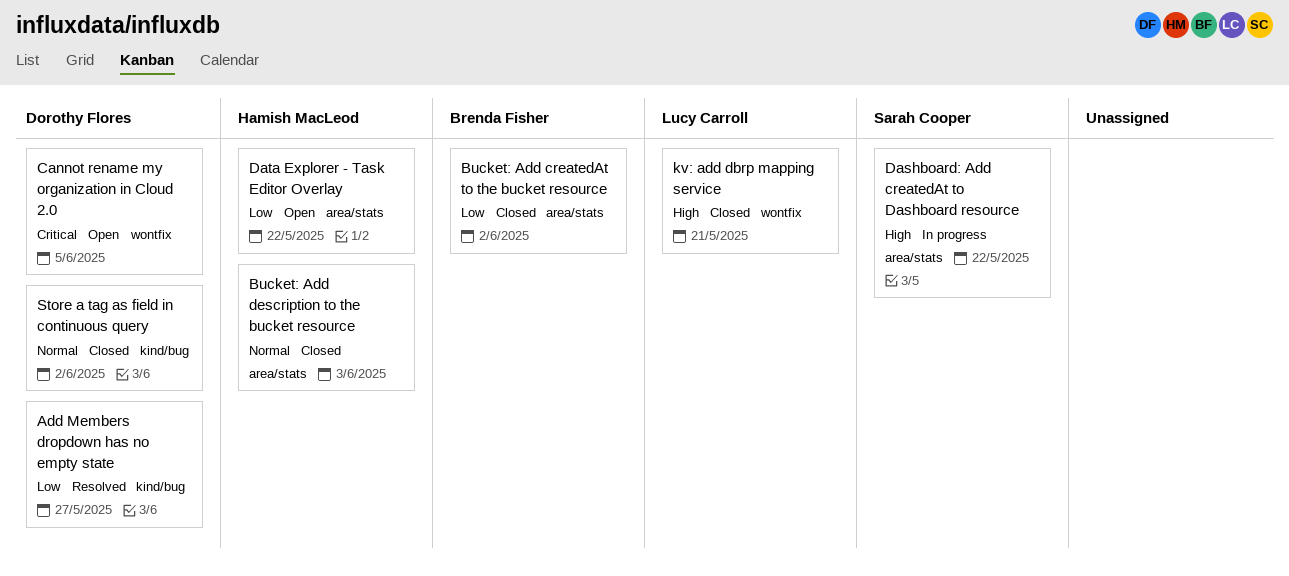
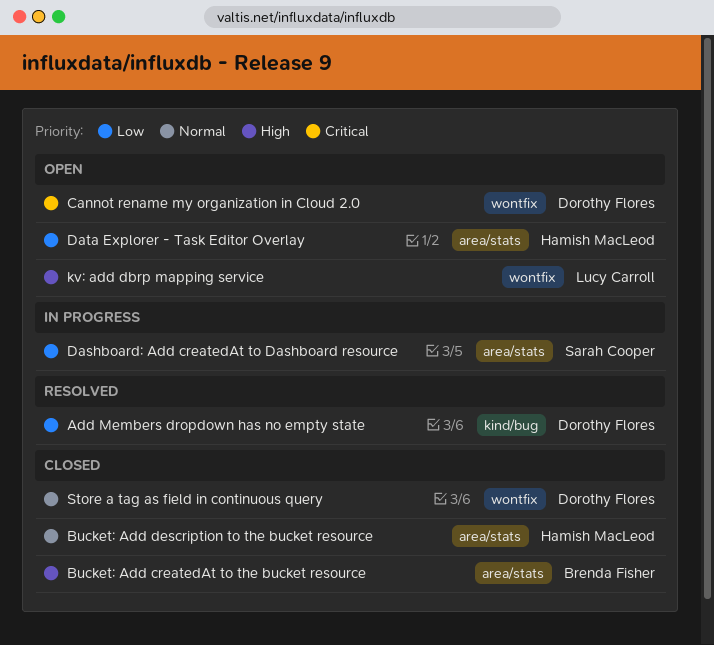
Bucket: Add createdAt to the bucket resource, priority: Low -> High
Dashboard: Add createdAt to Dashboard resource, priority: High -> Low
kv: add dbrp mapping service, status: Closed -> Open
Store a tag as field in continuous query, label: kind/bug -> wontfix

